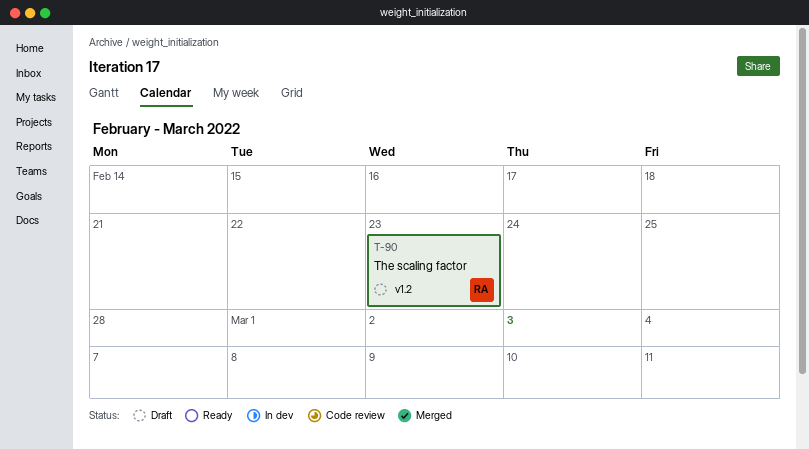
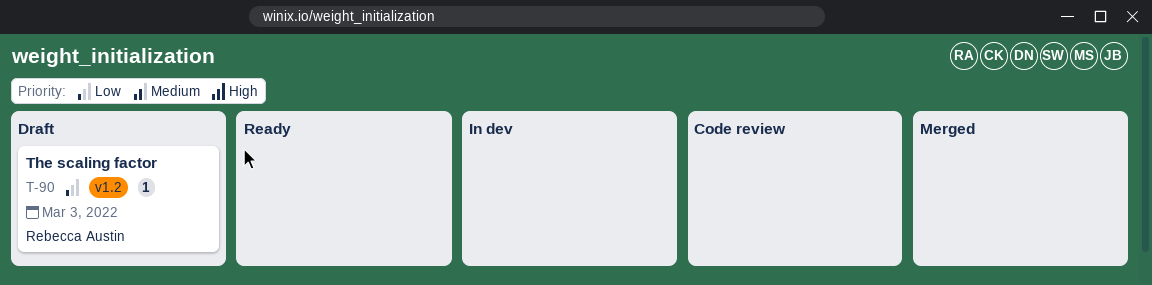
T-90, due: Feb 23 -> Mar 3

